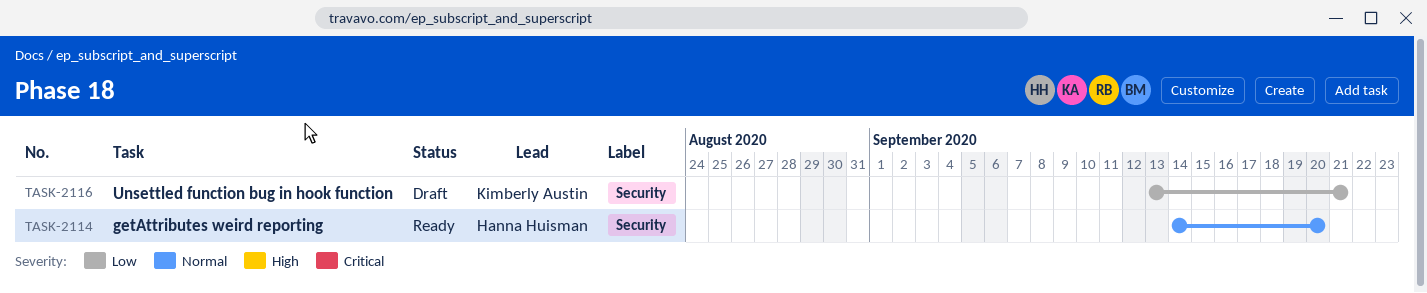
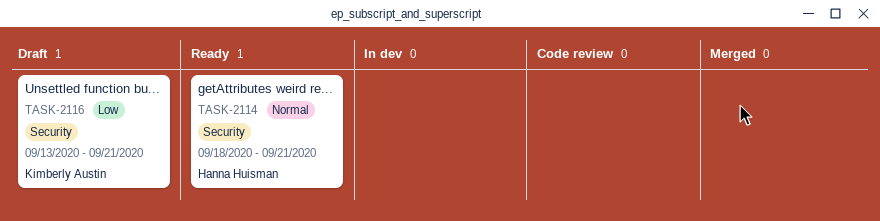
TASK-2114, start: Sep 14 -> Sep 18
TASK-2114, due: Sep 20 -> Sep 21

